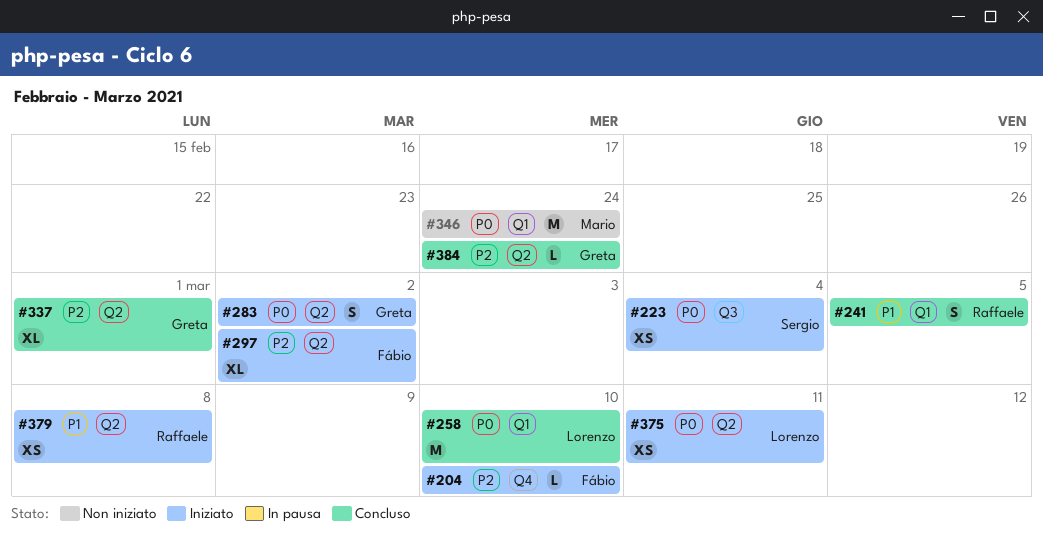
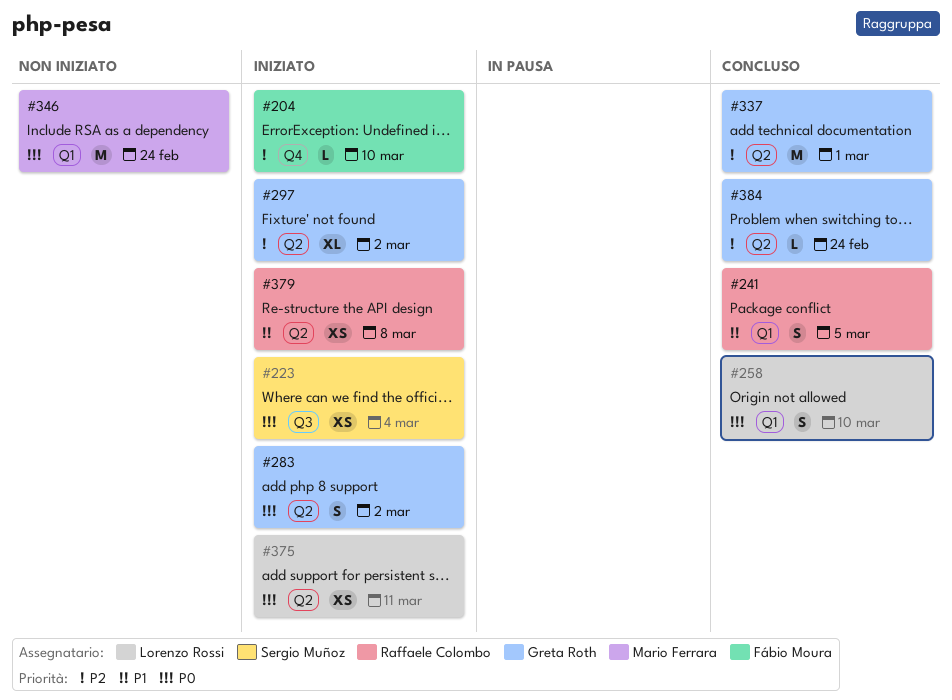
#258, estimate: M -> S
#297, owner: Fábio Moura -> Greta Roth
#337, estimate: XL -> M

